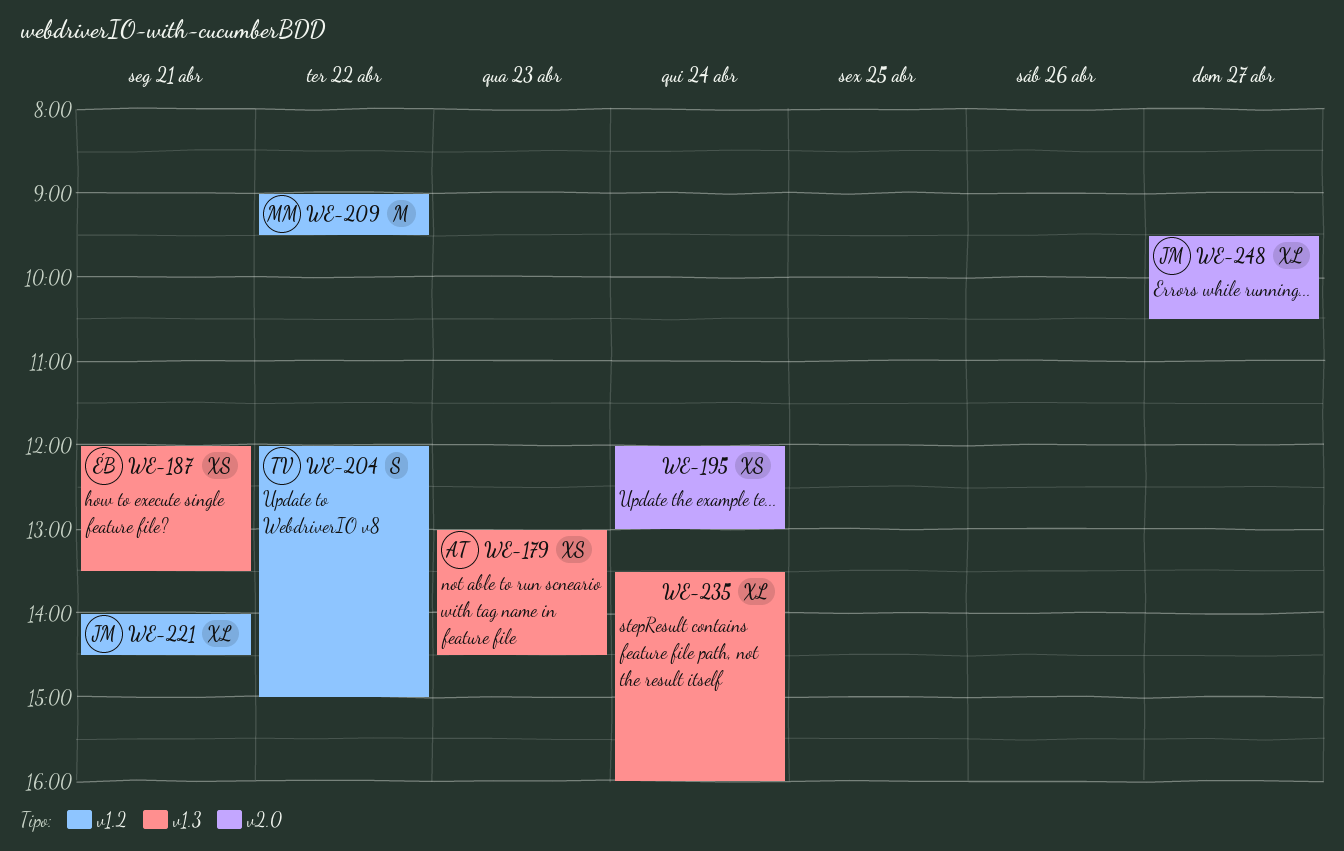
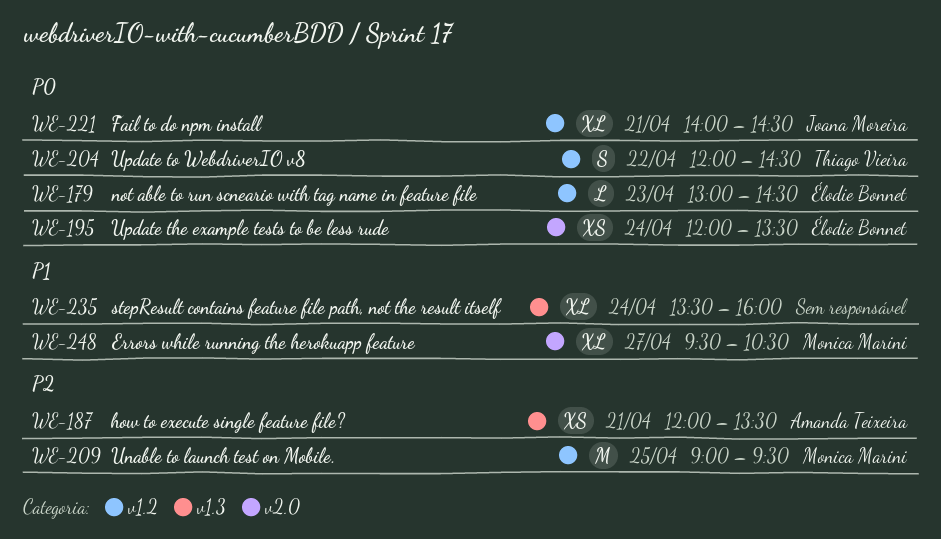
WE-179, owner: Amanda Teixeira -> Élodie Bonnet
WE-179, label: v1.3 -> v1.2
WE-179, estimate: XS -> L
WE-187, owner: Élodie Bonnet -> Amanda Teixeira
WE-195, owner: none -> Élodie Bonnet
WE-195, ends: 13:00 -> 13:30
WE-204, ends: 15:00 -> 14:30
WE-209, day: Apr 22 -> Apr 25
WE-248, owner: Joana Moreira -> Monica Marini

